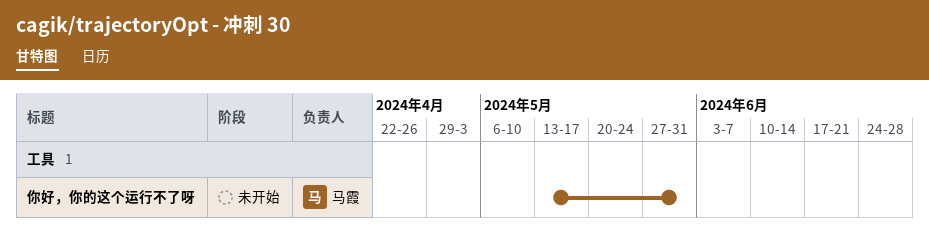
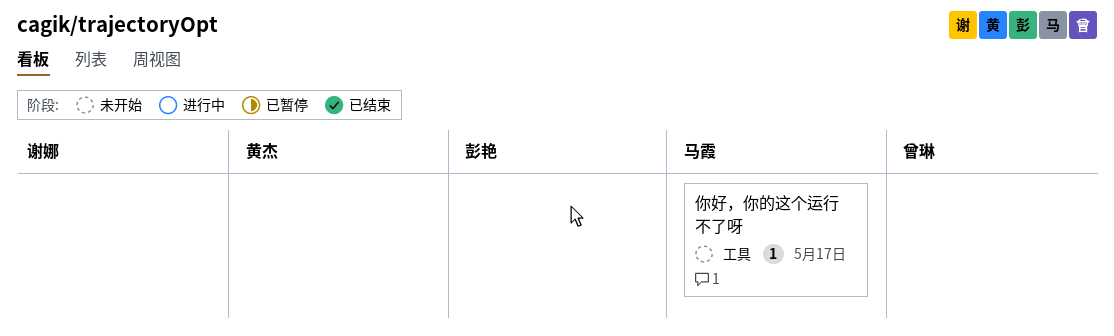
你好，你的这个运行不了呀, due: May 31 -> May 17

